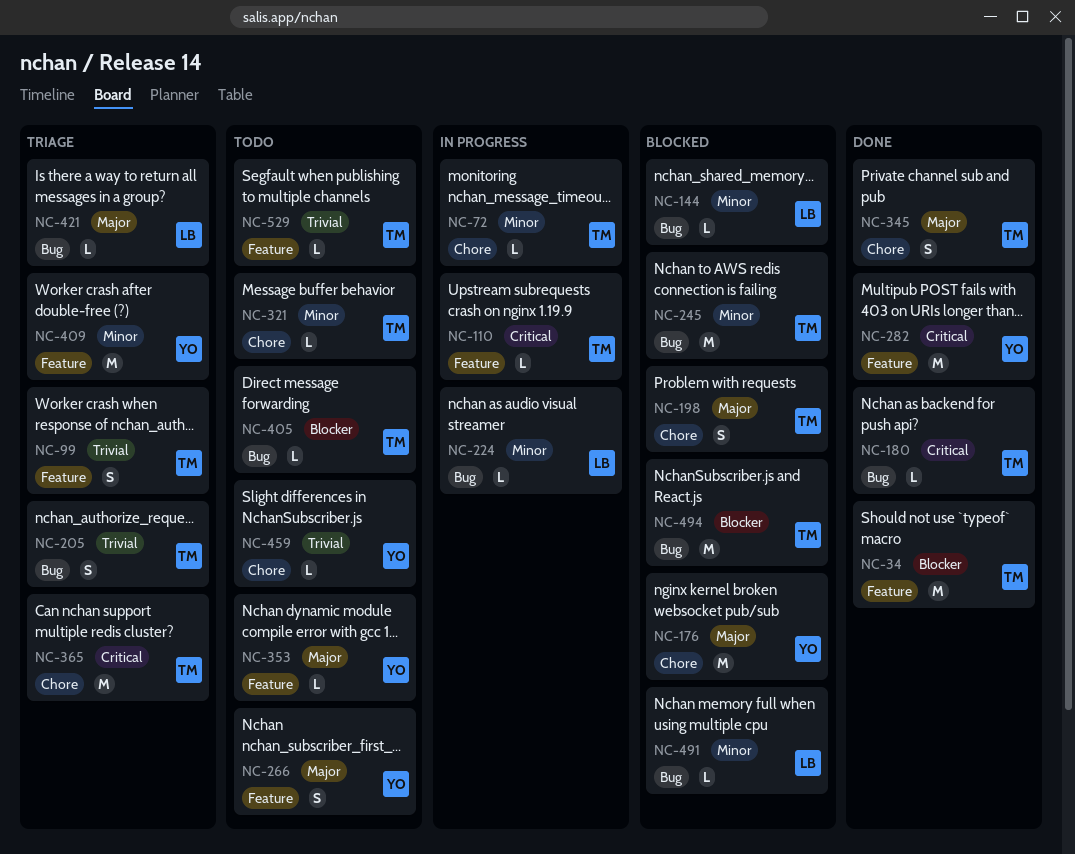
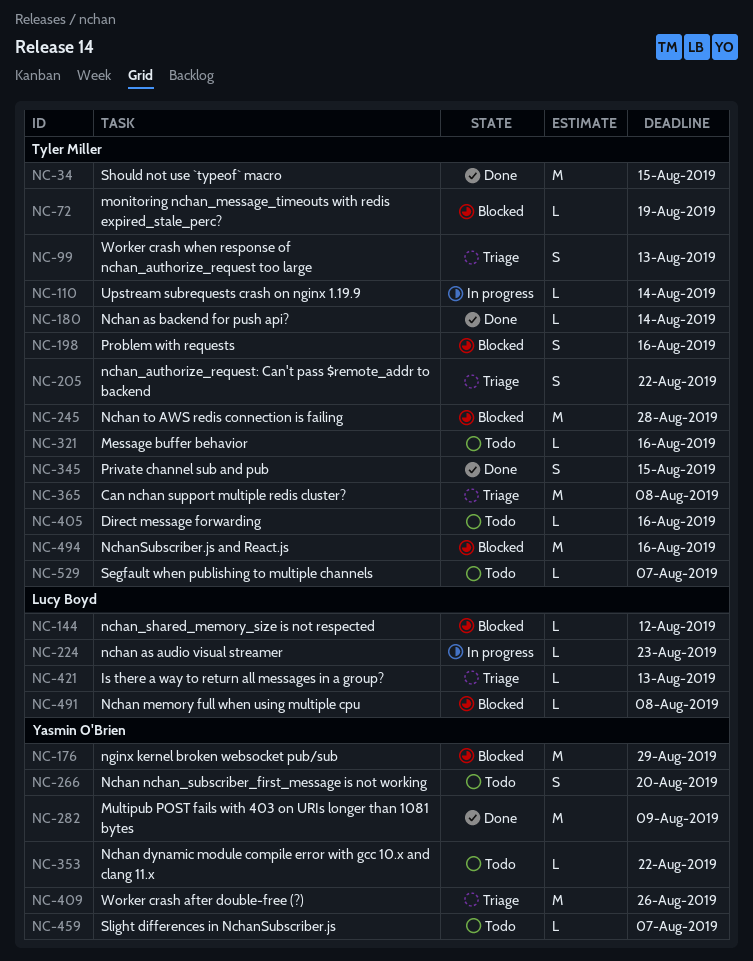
NC-72, status: In progress -> Blocked

